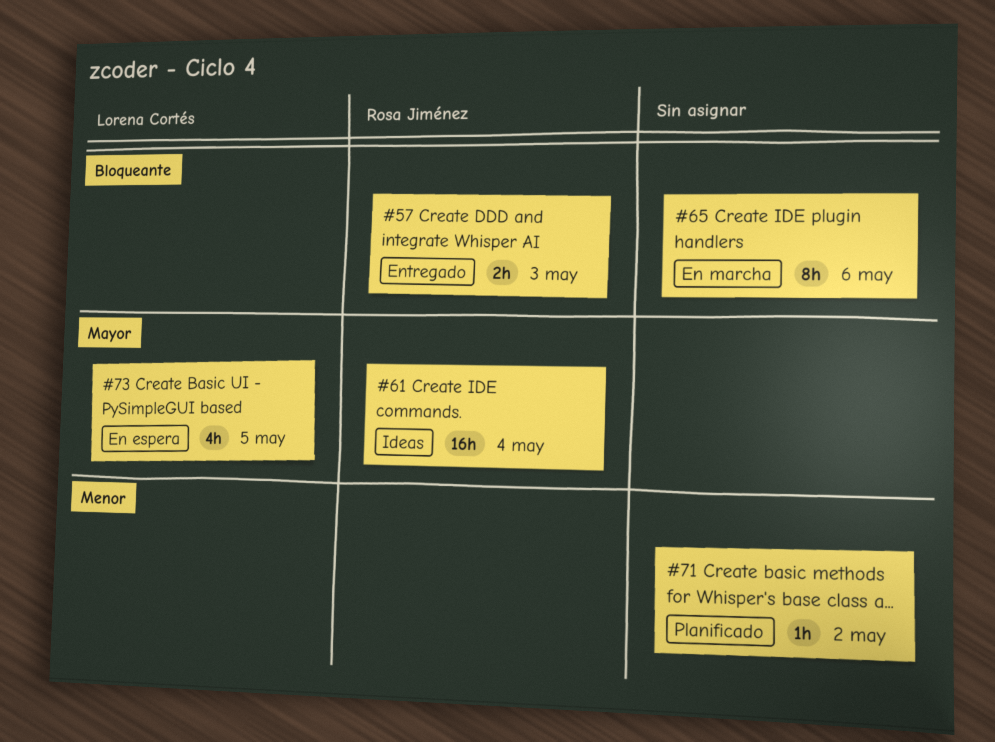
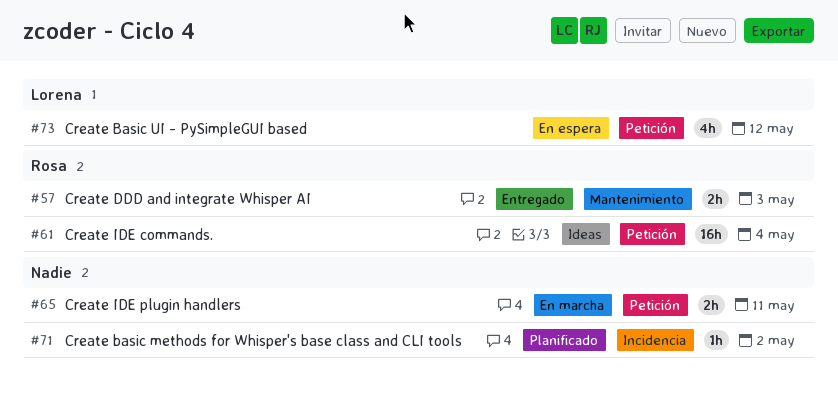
#65, estimate: 8h -> 2h
#65, due: May 6 -> May 11
#73, due: May 5 -> May 12

